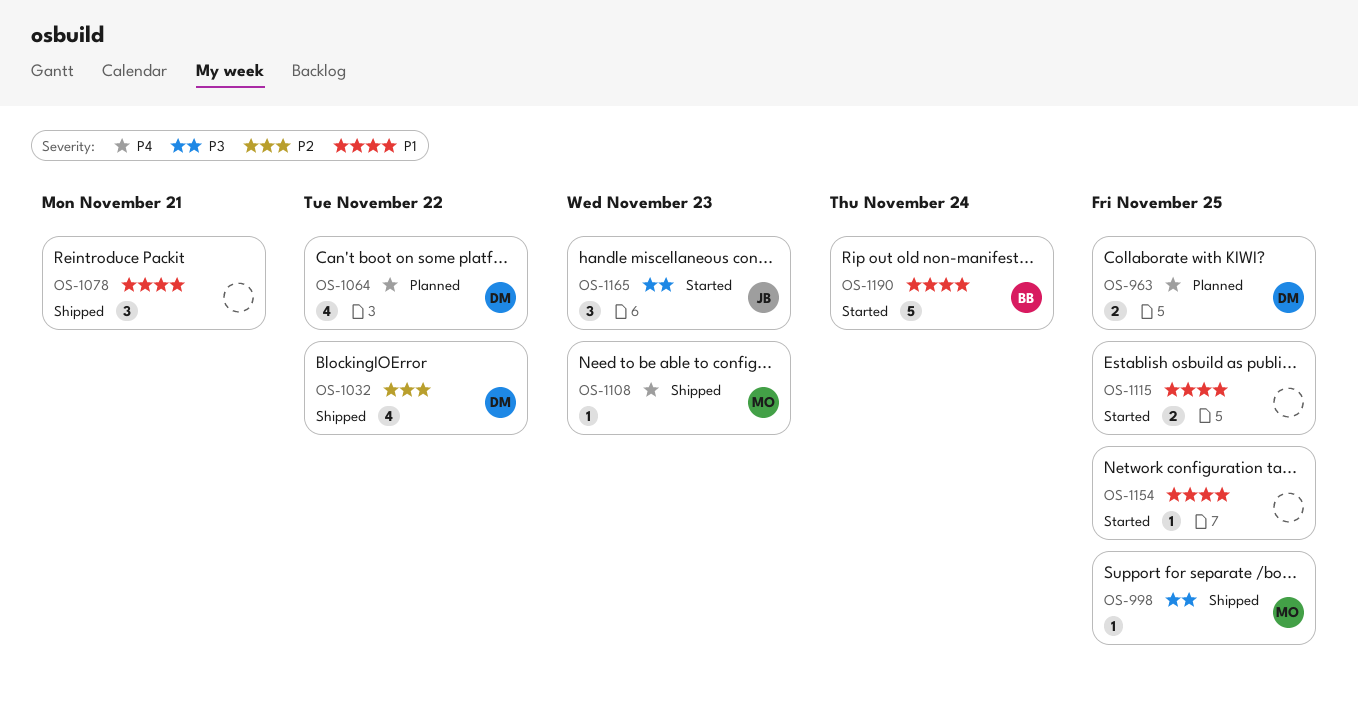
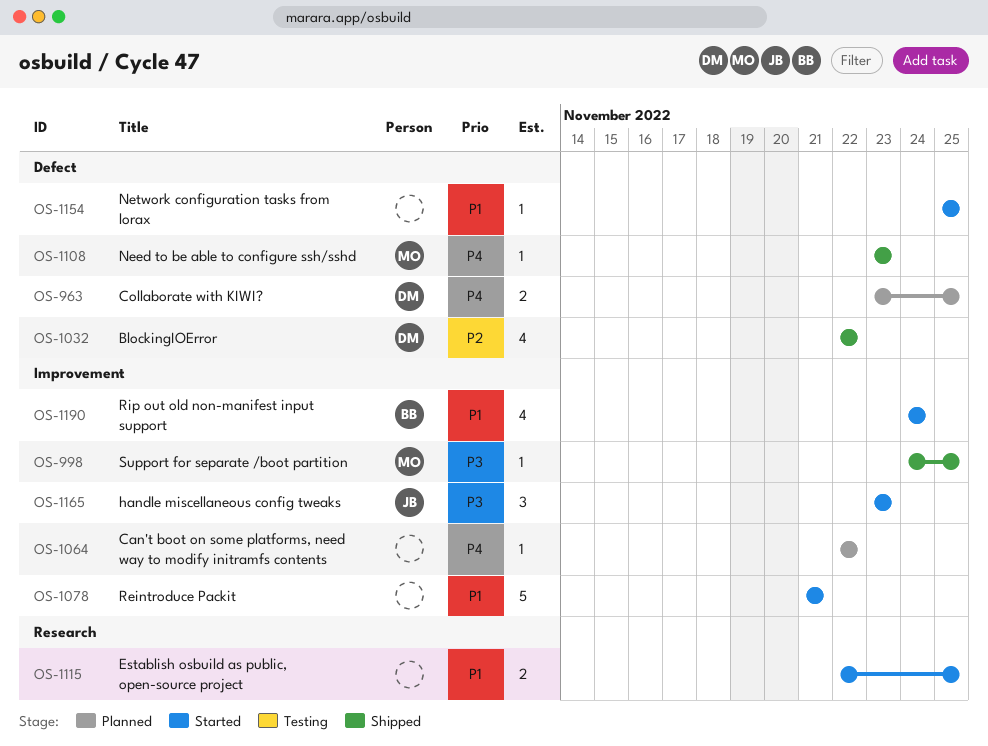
OS-1064, owner: DM -> none
OS-1064, estimate: 4 -> 1
OS-1078, status: Shipped -> Started
OS-1078, estimate: 3 -> 5
OS-1190, estimate: 5 -> 4

